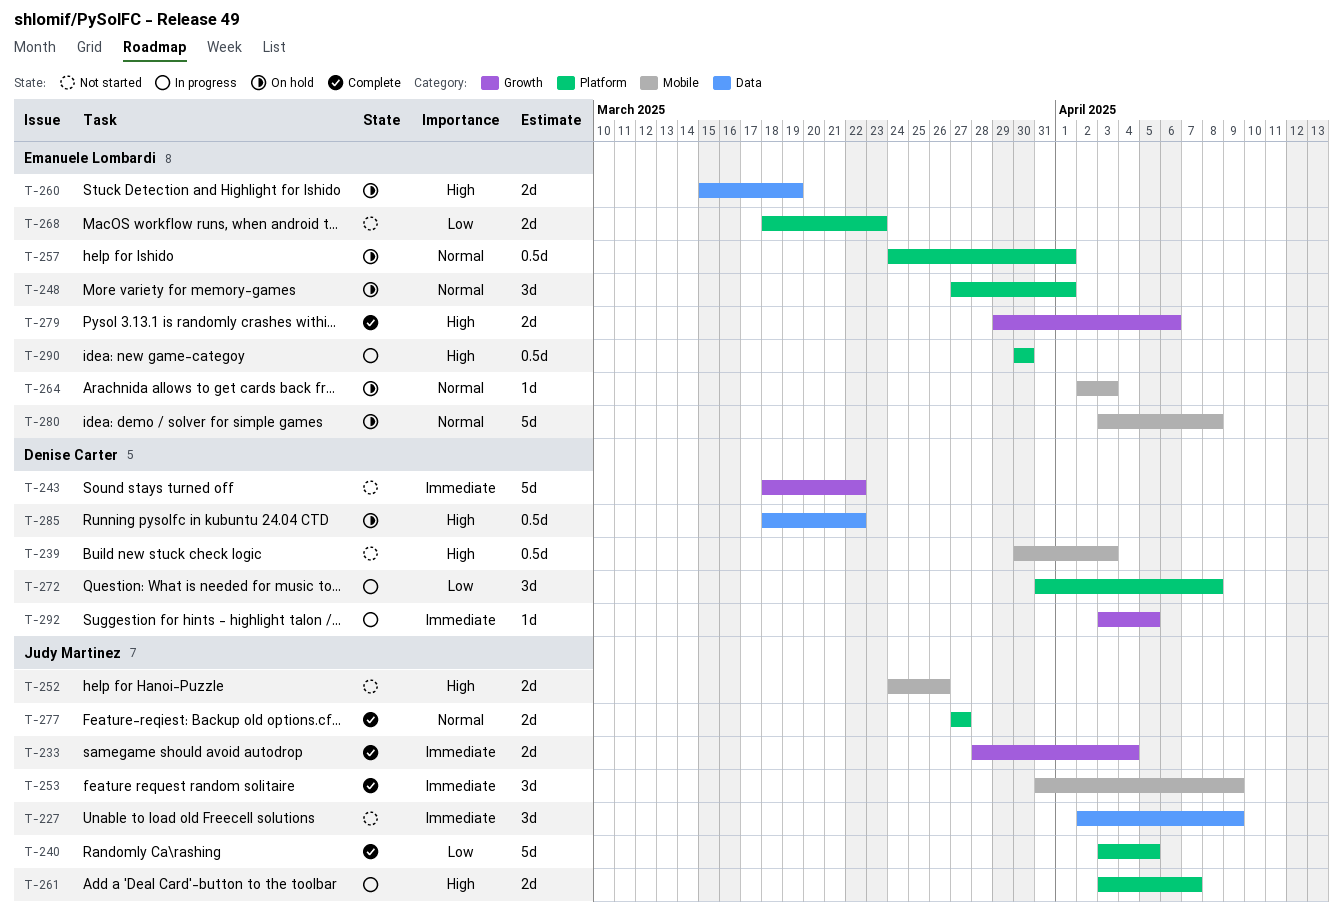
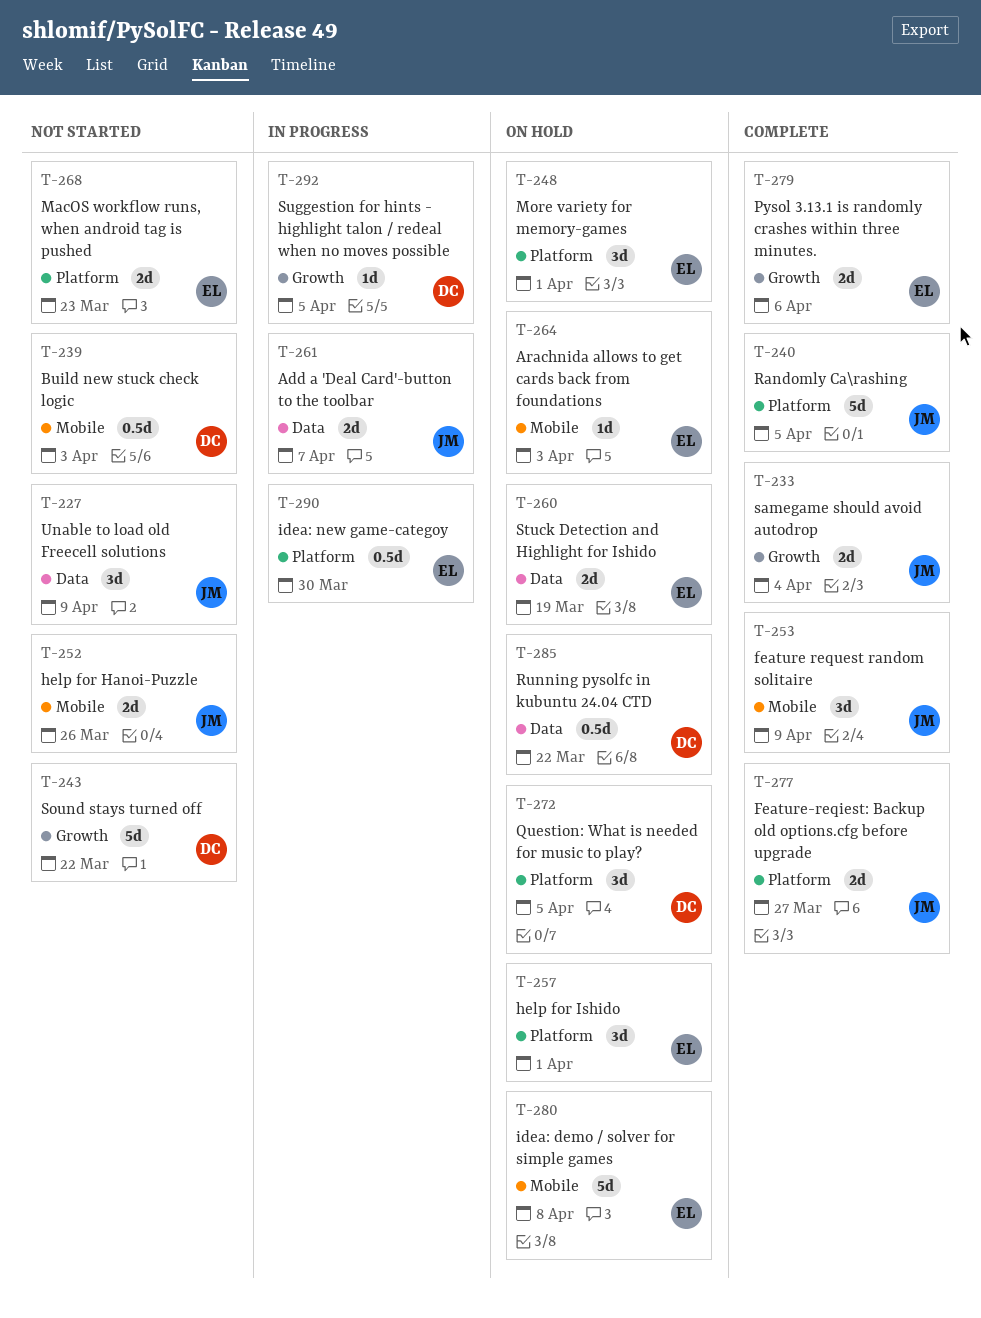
T-257, estimate: 0.5d -> 3d
T-261, label: Platform -> Data
T-272, status: In progress -> On hold
T-272, due: Apr 8 -> Apr 5

